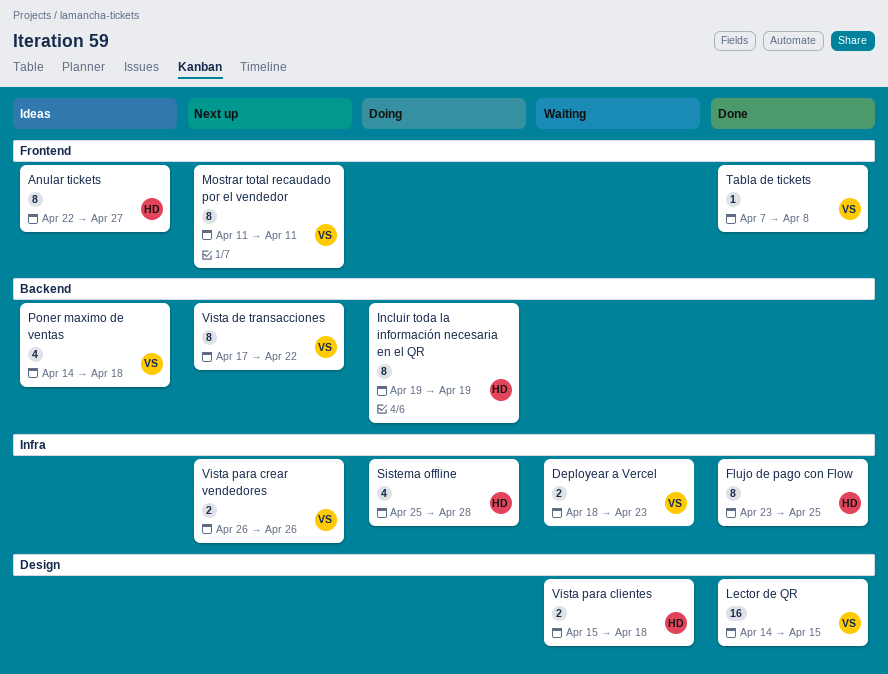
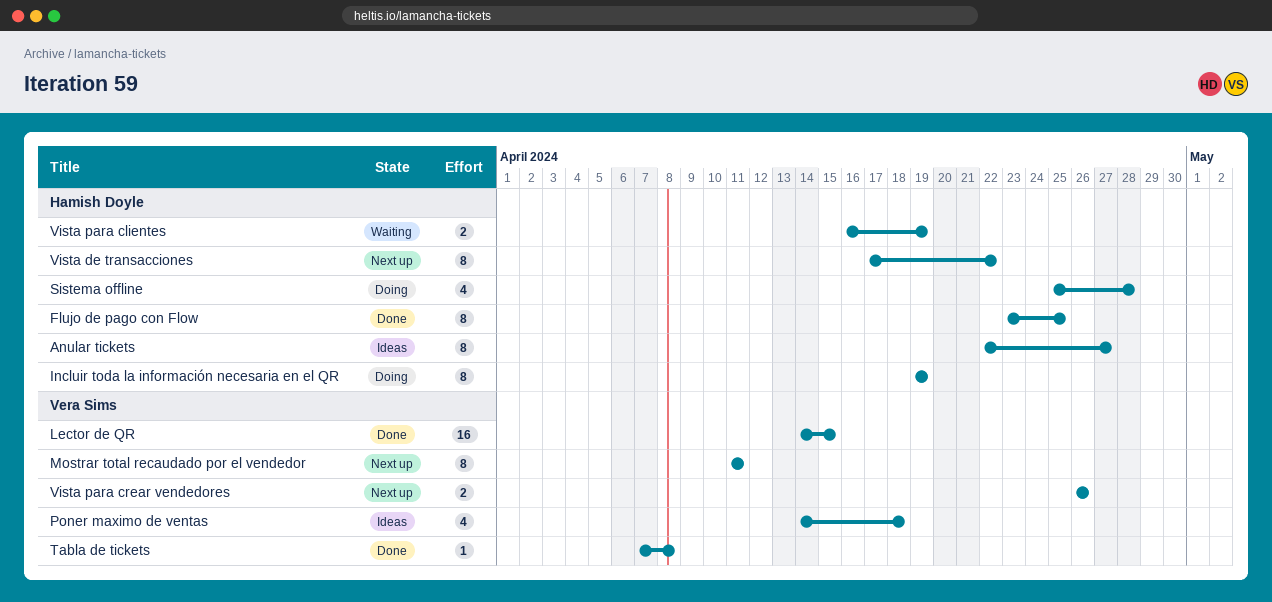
Deployear a Vercel: present -> none
Vista de transacciones, owner: Vera Sims -> Hamish Doyle
Vista para clientes, start: Apr 15 -> Apr 16
Vista para clientes, due: Apr 18 -> Apr 19

